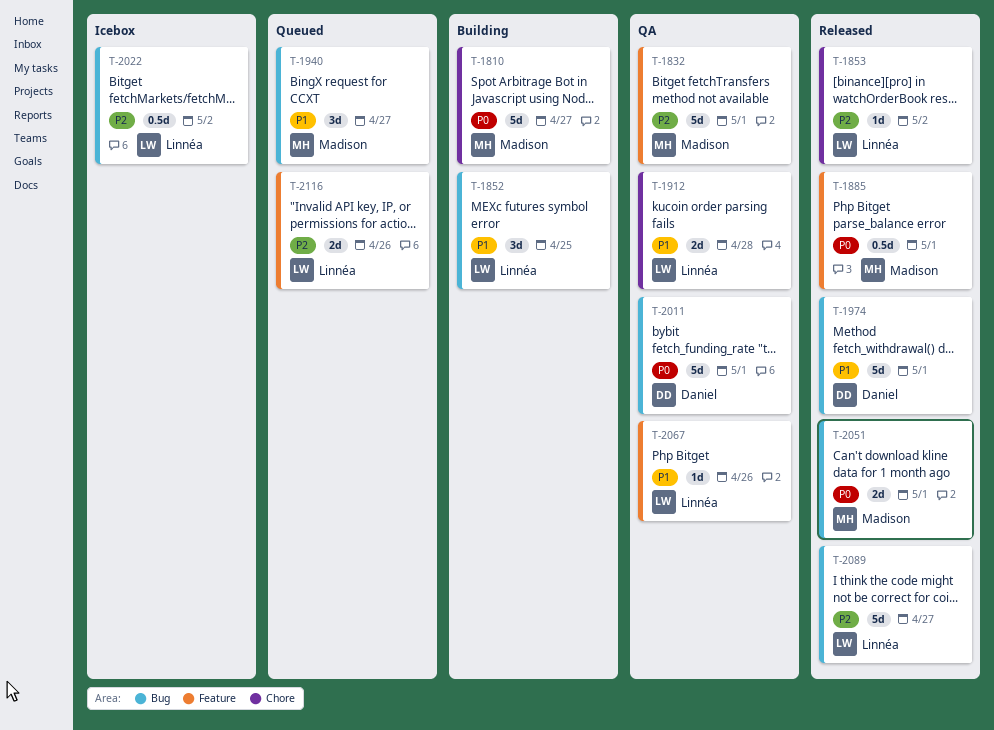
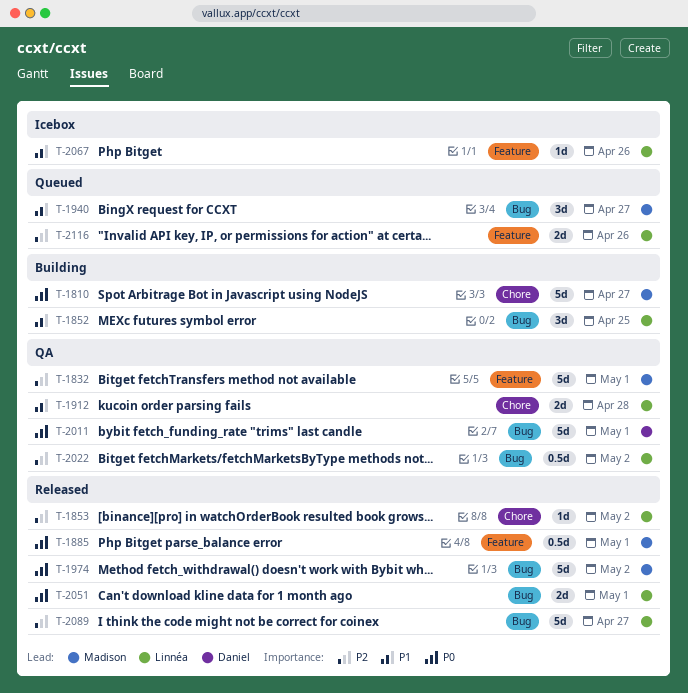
T-1974, owner: Daniel -> Madison
T-1974, priority: P1 -> P0
T-1974, due: May 1 -> May 2
T-2022, status: Icebox -> QA
T-2051, owner: Madison -> Linnéa
T-2067, status: QA -> Icebox

